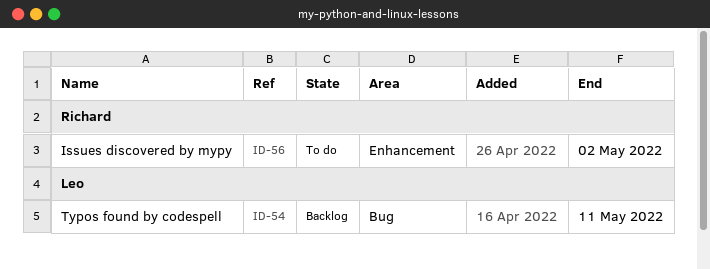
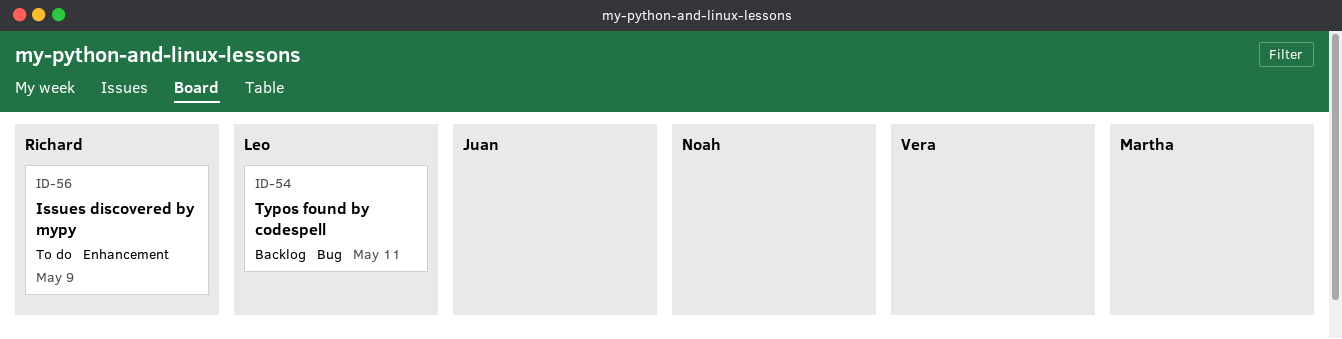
ID-56, due: May 2 -> May 9

